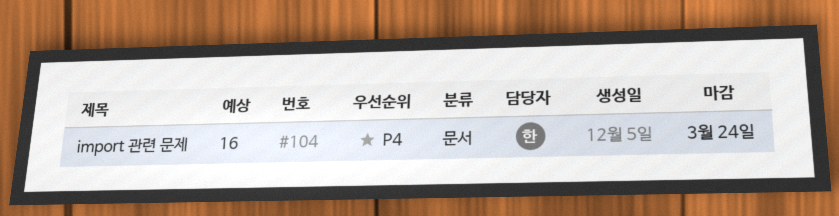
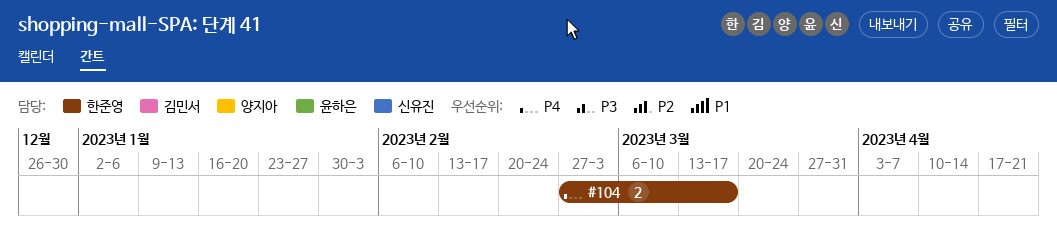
#104, estimate: 16 -> 2
#104, due: Mar 24 -> Mar 17

